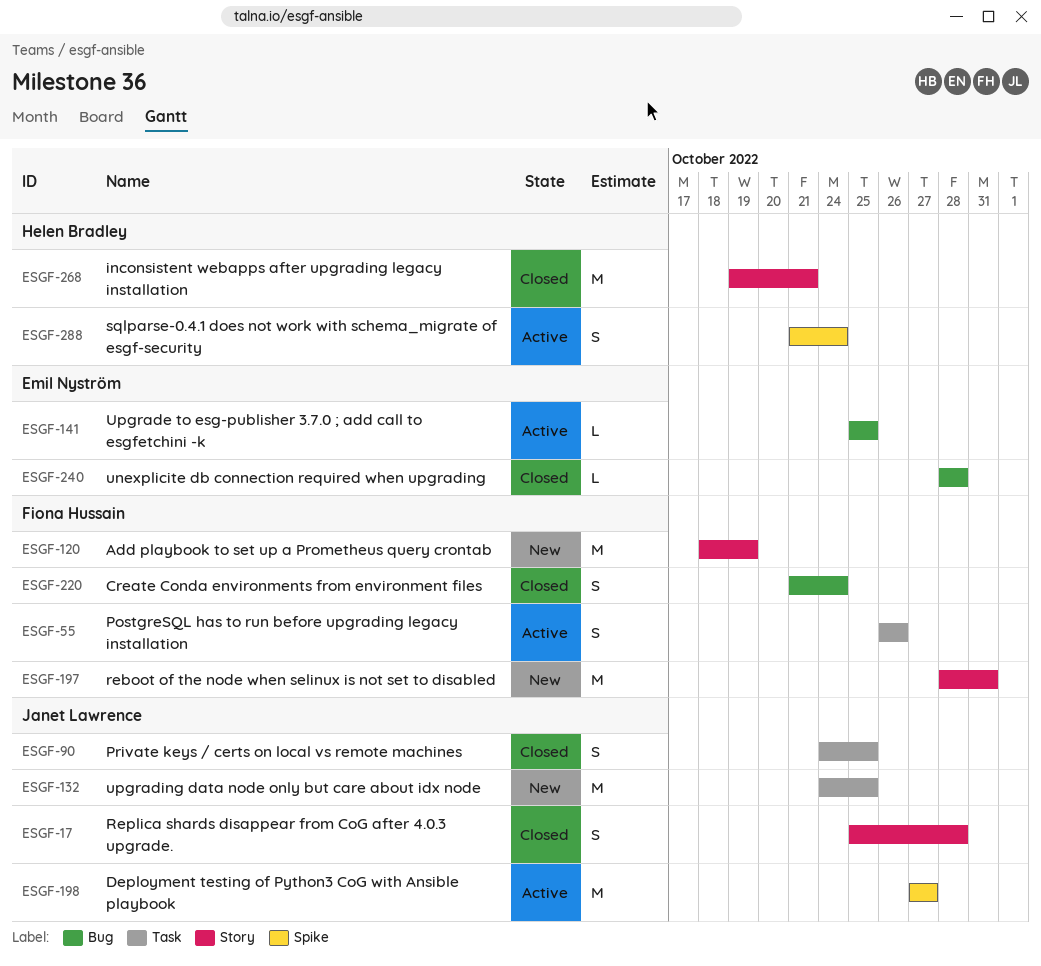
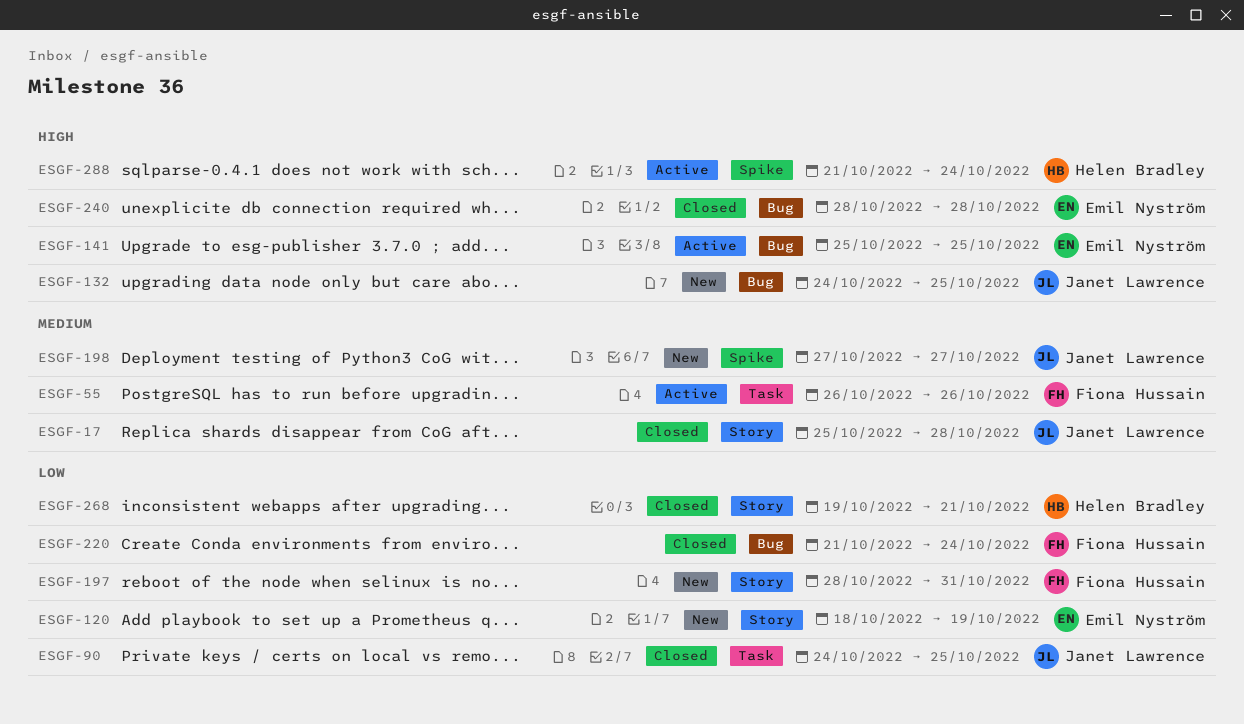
ESGF-120, owner: Fiona Hussain -> Emil Nyström
ESGF-132, label: Task -> Bug
ESGF-198, status: Active -> New

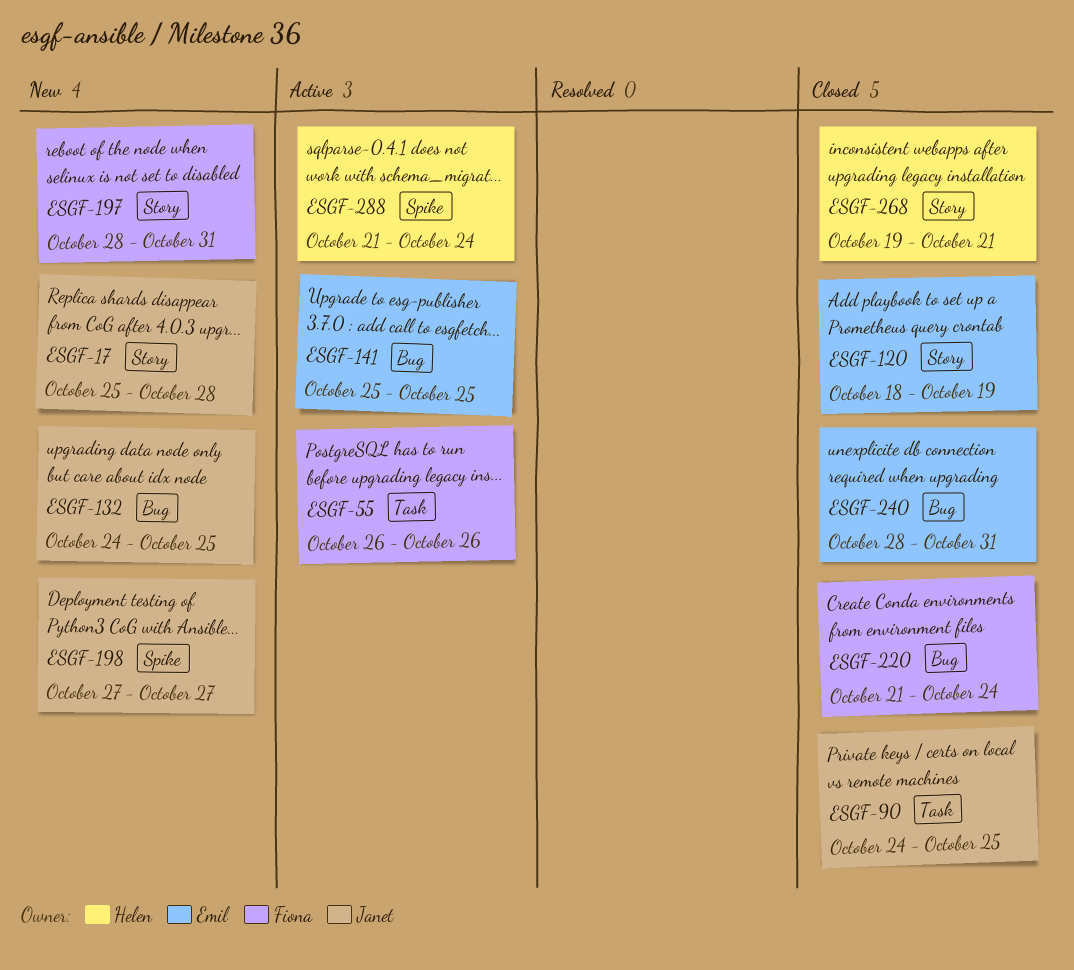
ESGF-17, status: Closed -> New
ESGF-120, status: New -> Closed
ESGF-240, due: Oct 28 -> Oct 31

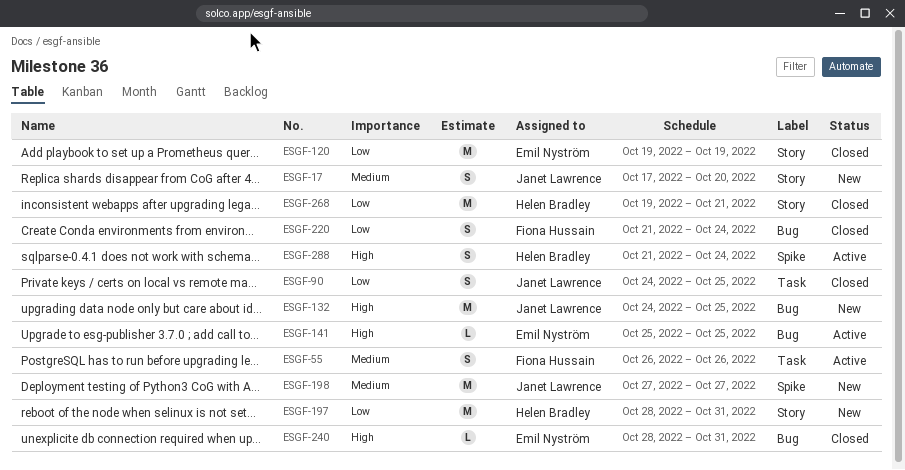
ESGF-17, start: Oct 25 -> Oct 17
ESGF-17, due: Oct 28 -> Oct 20
ESGF-120, start: Oct 18 -> Oct 19
ESGF-197, owner: Fiona Hussain -> Helen Bradley

